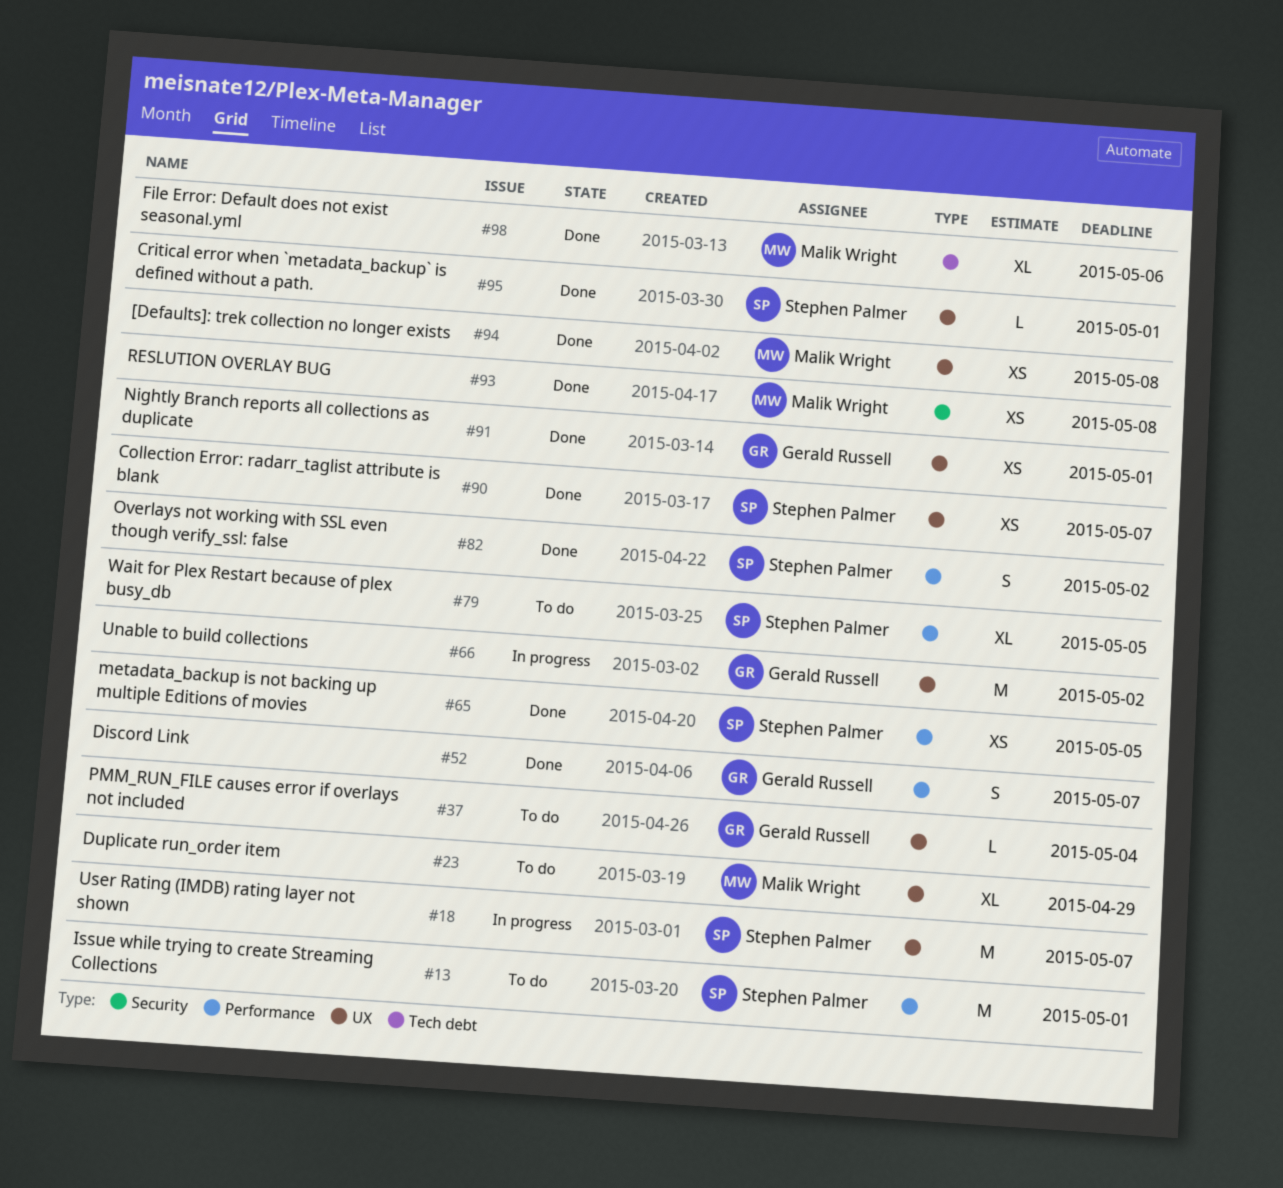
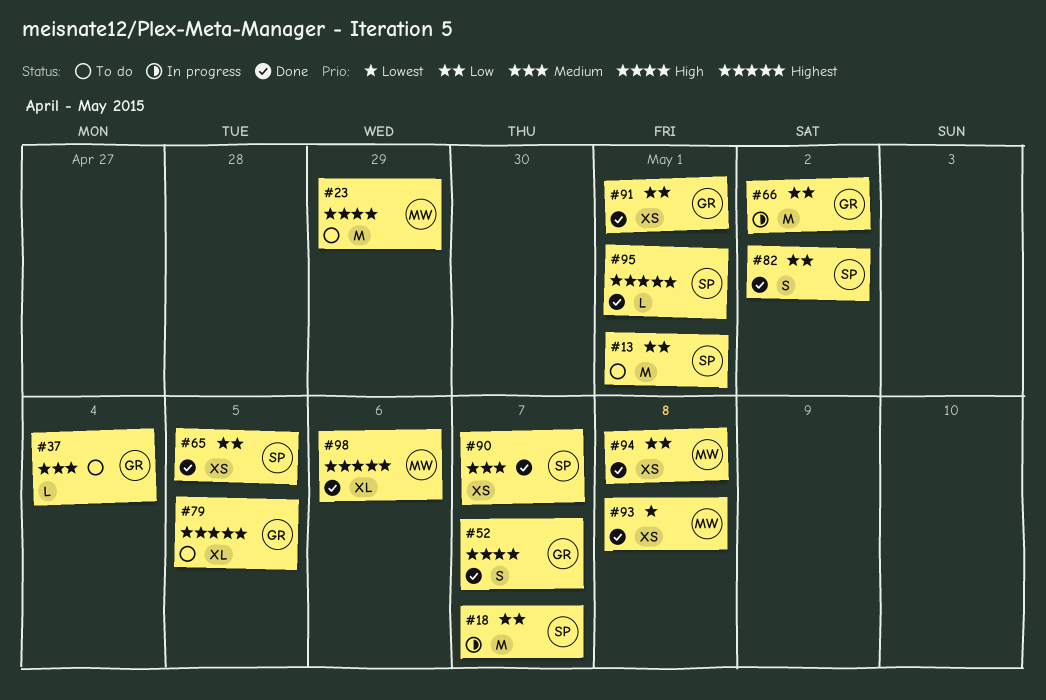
#23, estimate: XL -> M
#79, owner: Stephen Palmer -> Gerald Russell

